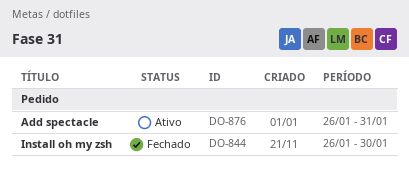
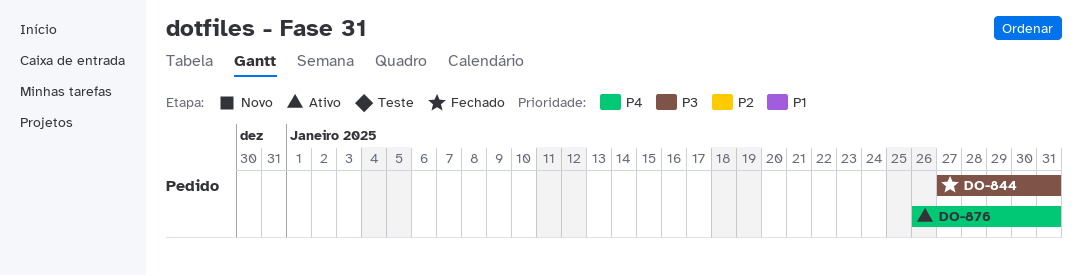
DO-844, start: Jan 26 -> Jan 27
DO-844, due: Jan 30 -> Jan 31

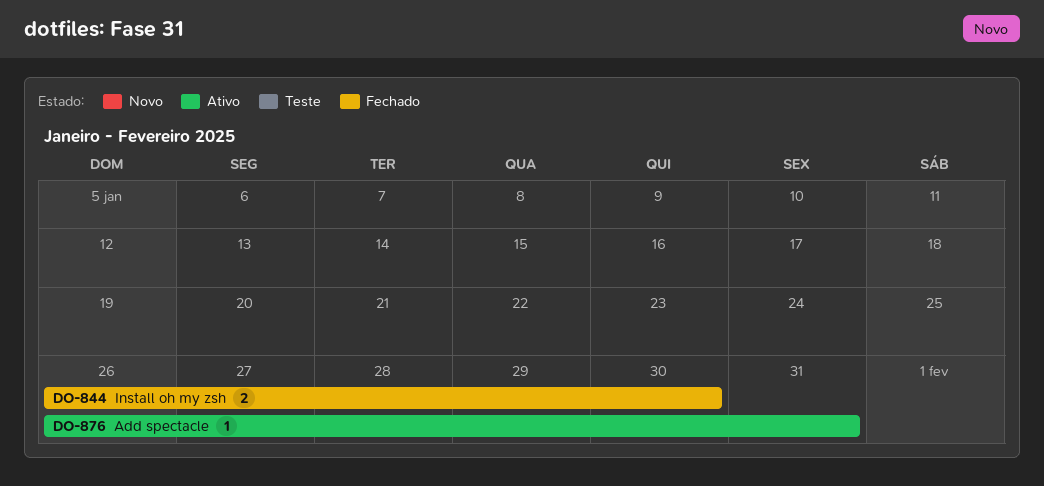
DO-844, start: Jan 27 -> Jan 26
DO-844, due: Jan 31 -> Jan 30

